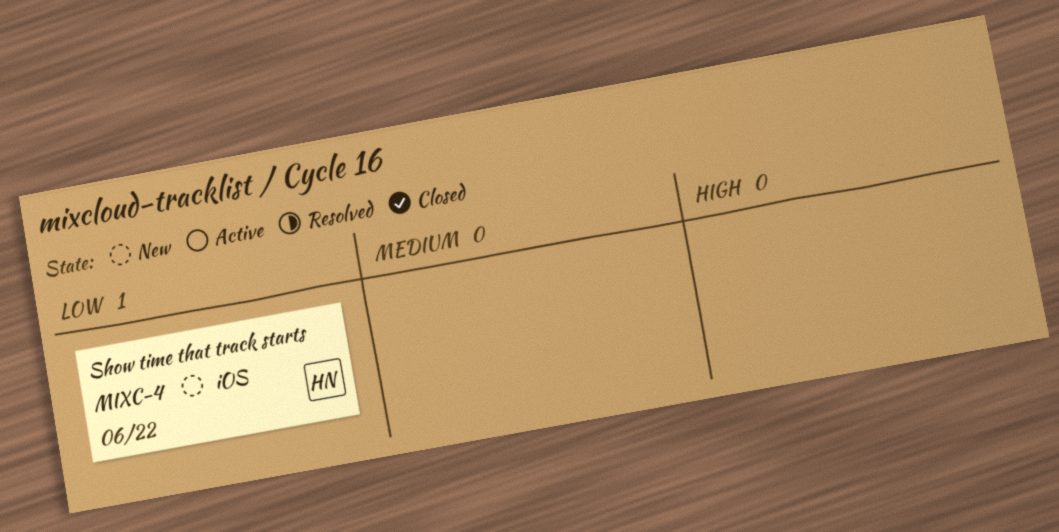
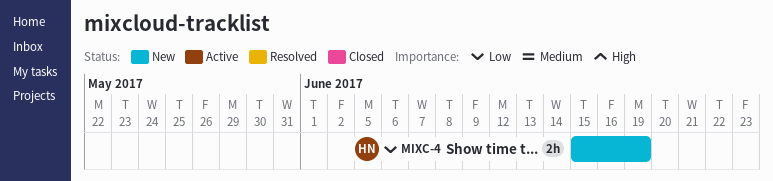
MIXC-4, due: Jun 22 -> Jun 19

